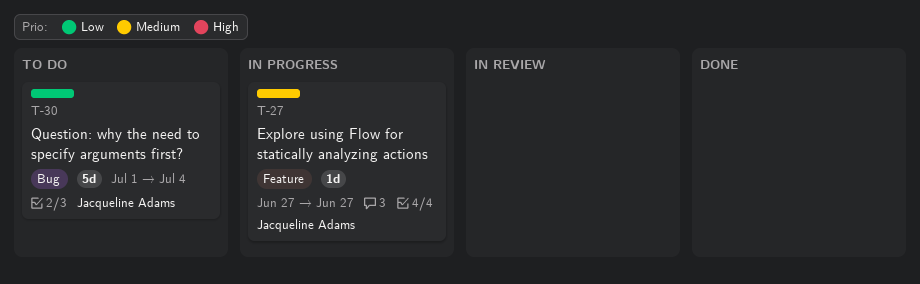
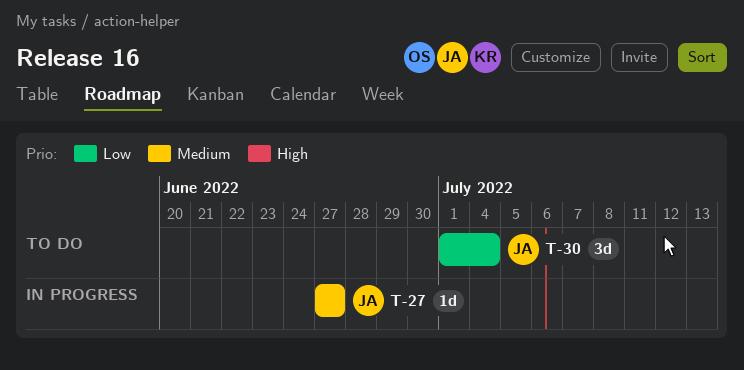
T-30, estimate: 5d -> 3d

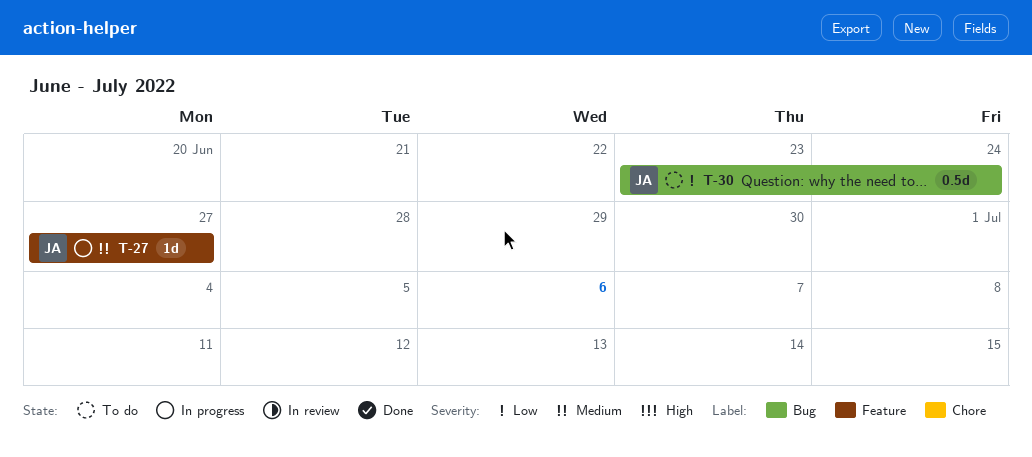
T-30, estimate: 3d -> 0.5d
T-30, start: Jul 1 -> Jun 23
T-30, due: Jul 4 -> Jun 24

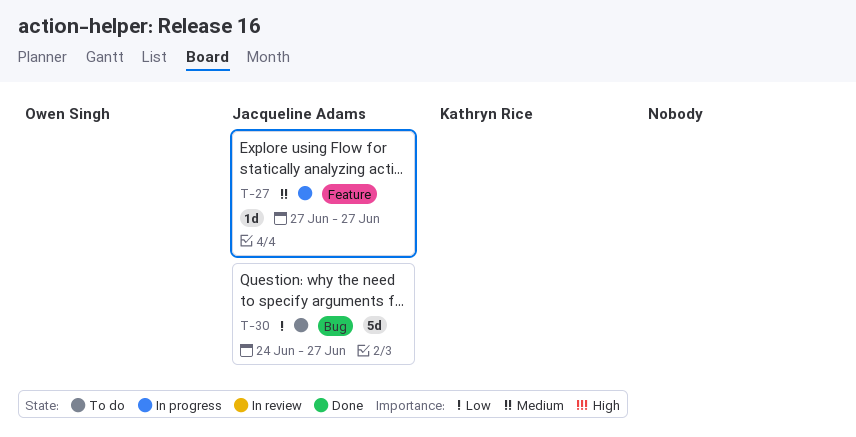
T-30, estimate: 0.5d -> 5d
T-30, start: Jun 23 -> Jun 24
T-30, due: Jun 24 -> Jun 27

